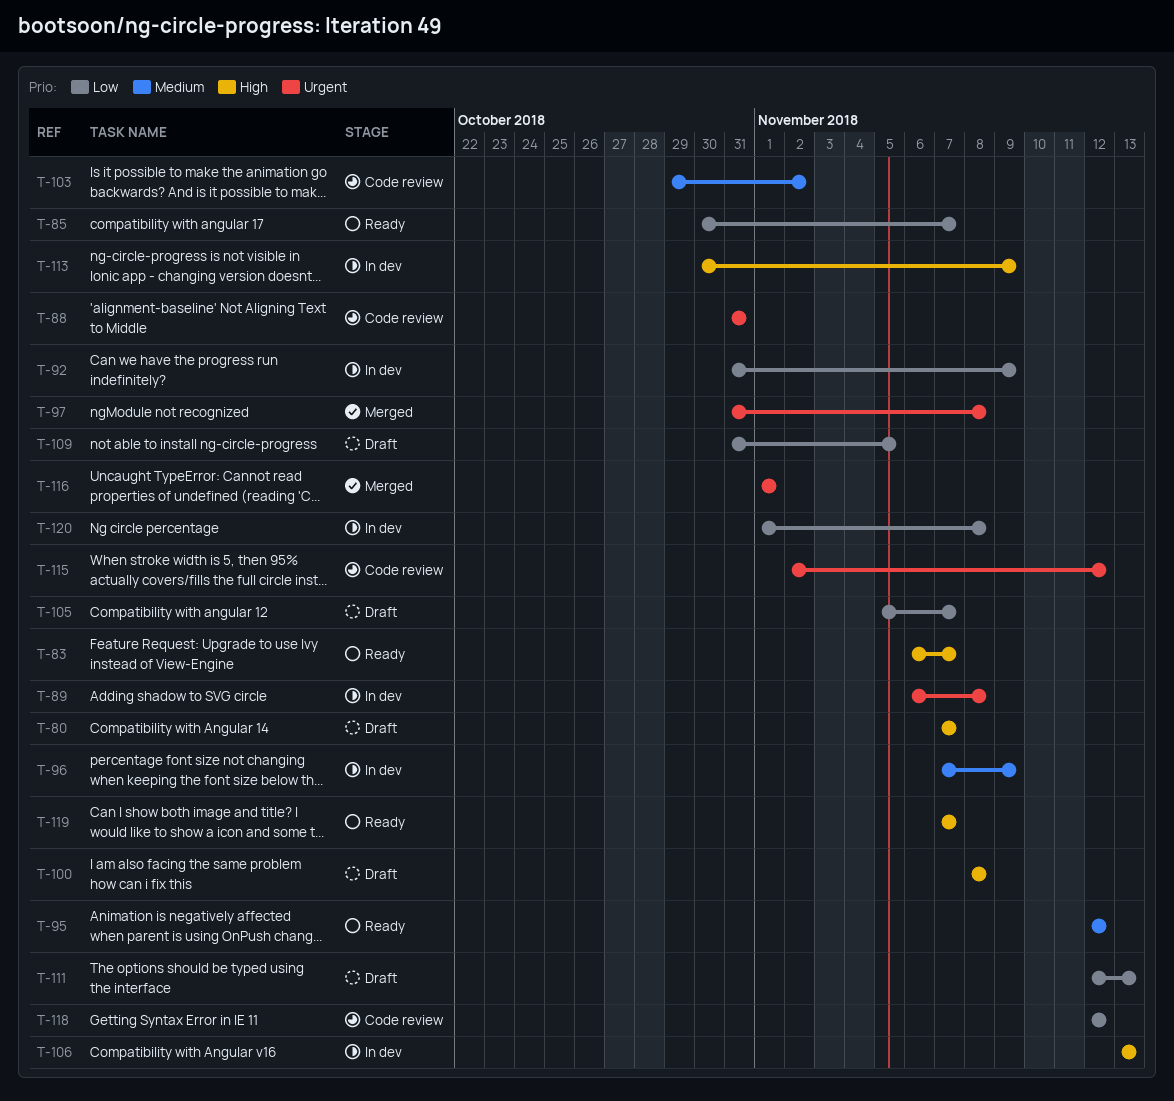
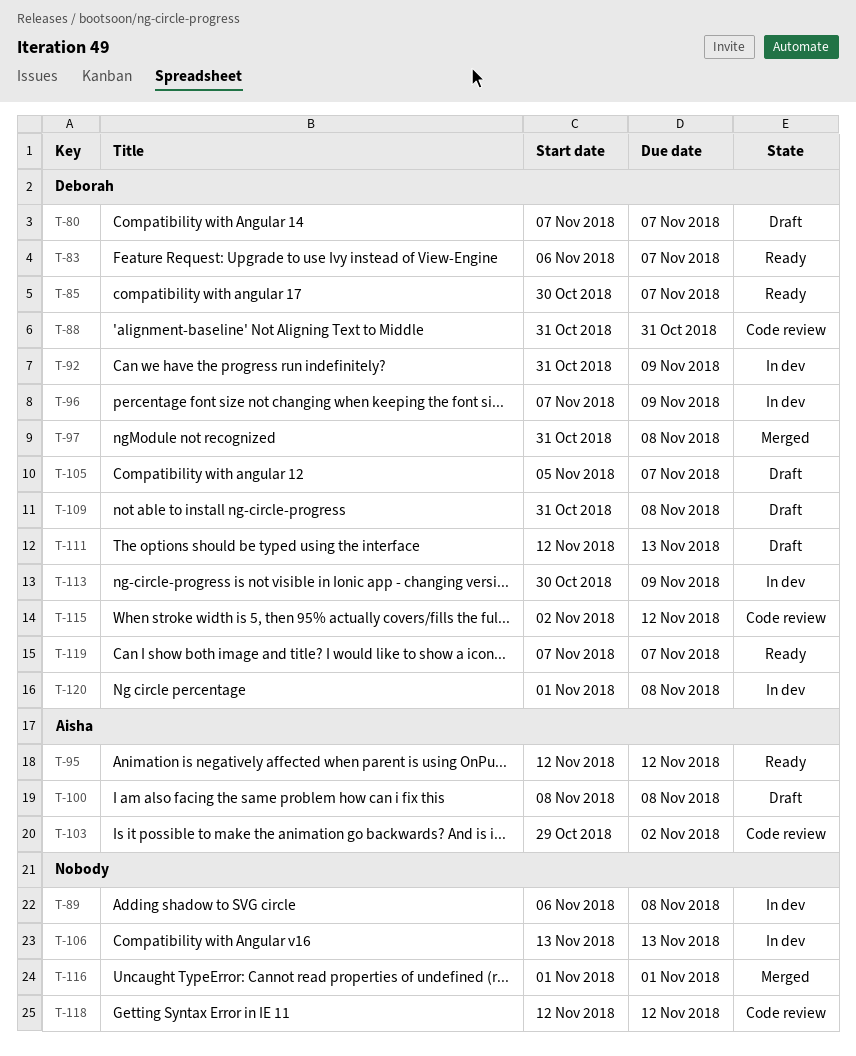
T-109, due: Nov 5 -> Nov 8

